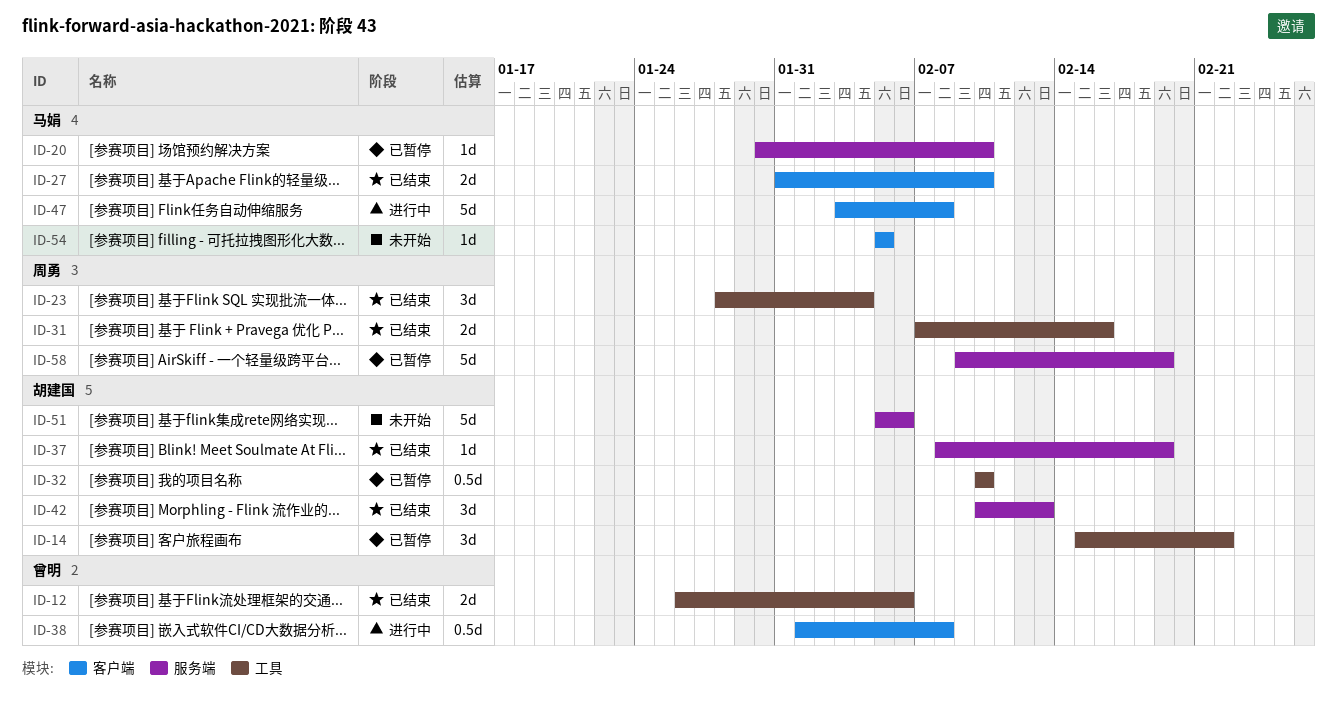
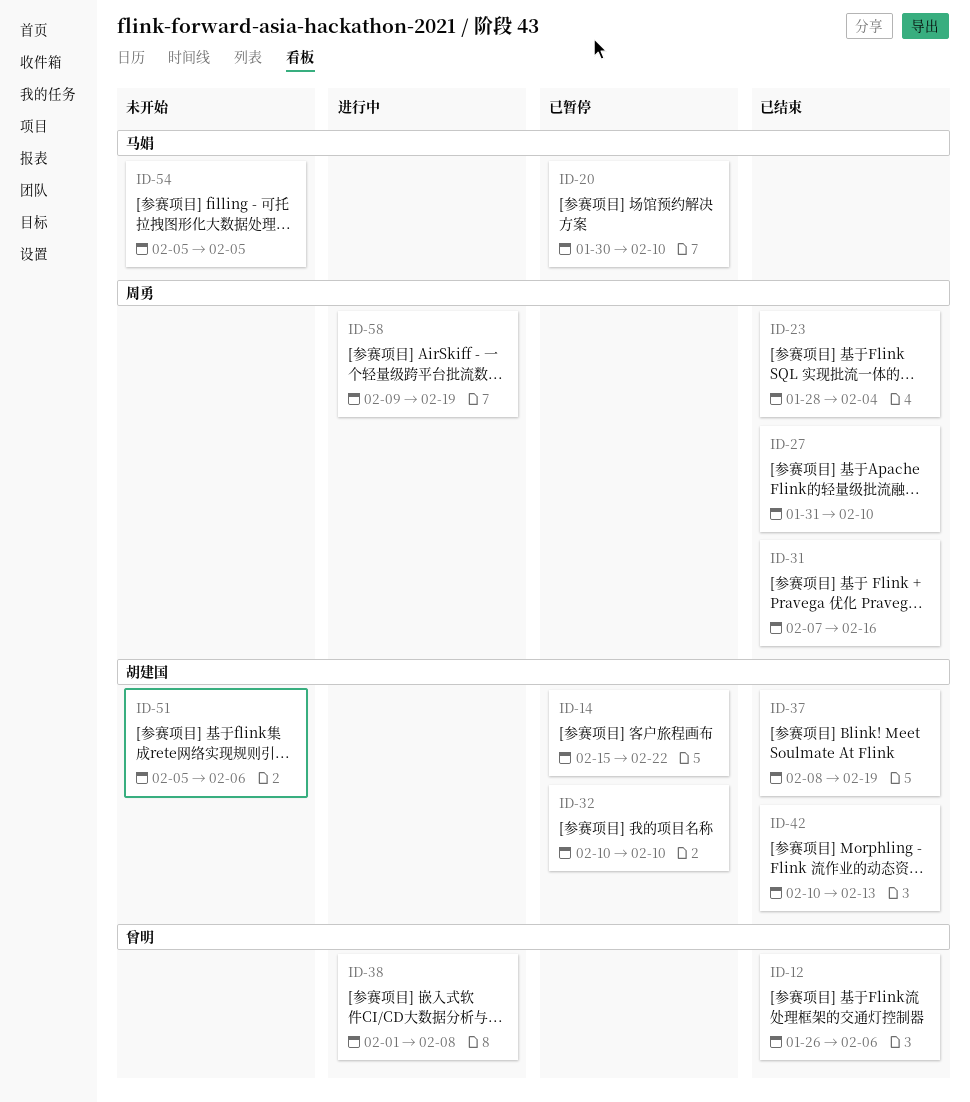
ID-27, owner: 马娟 -> 周勇
ID-47: present -> none
ID-58, status: 已暂停 -> 进行中

